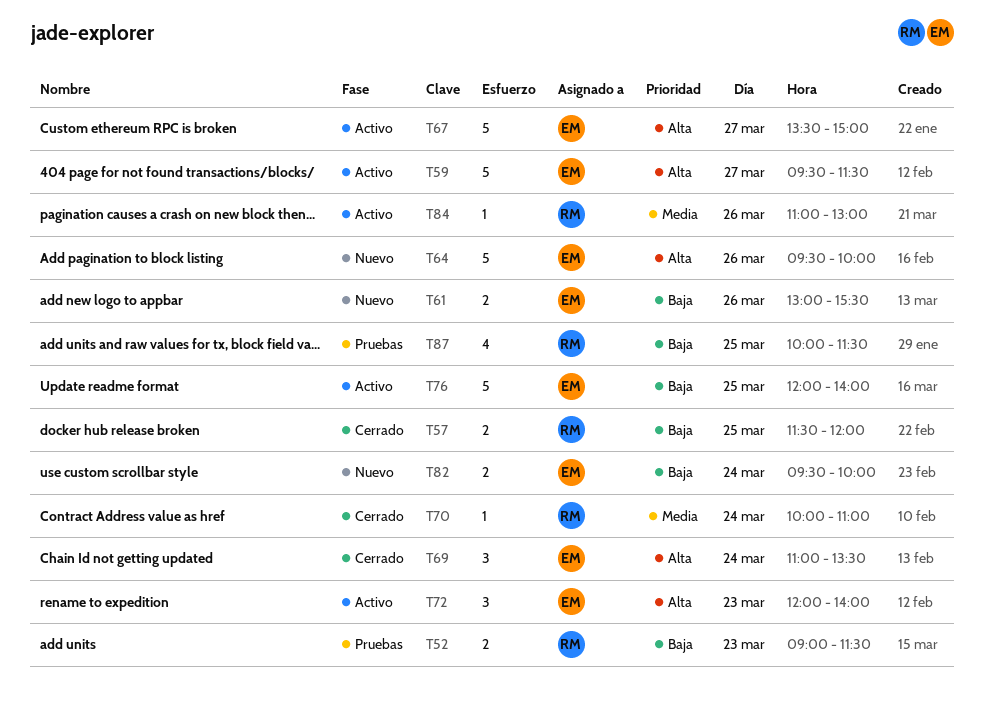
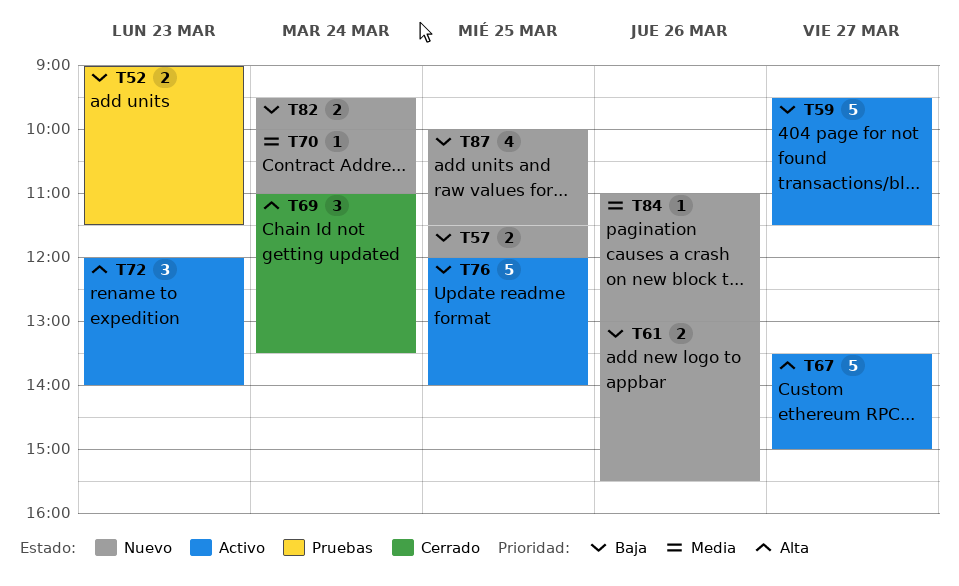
T57, status: Cerrado -> Nuevo
T59, priority: Alta -> Baja
T64: present -> none
T70, status: Cerrado -> Nuevo
T84, status: Activo -> Nuevo
T87, status: Pruebas -> Nuevo

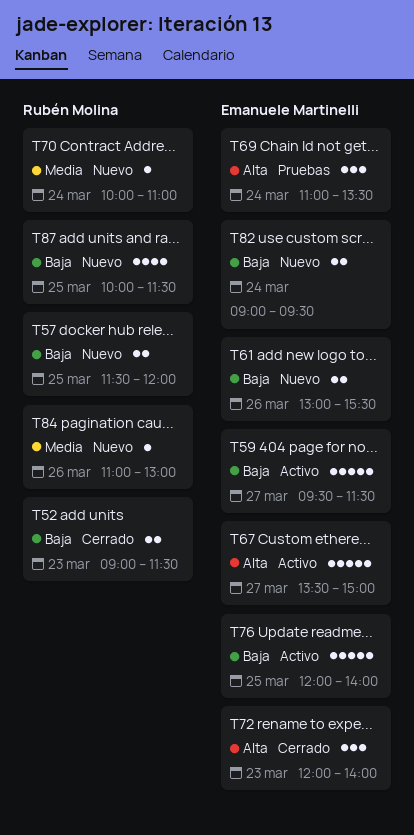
T52, status: Pruebas -> Cerrado
T69, status: Cerrado -> Pruebas
T72, status: Activo -> Cerrado
T82, begins: 09:30 -> 09:00
T82, ends: 10:00 -> 09:30

